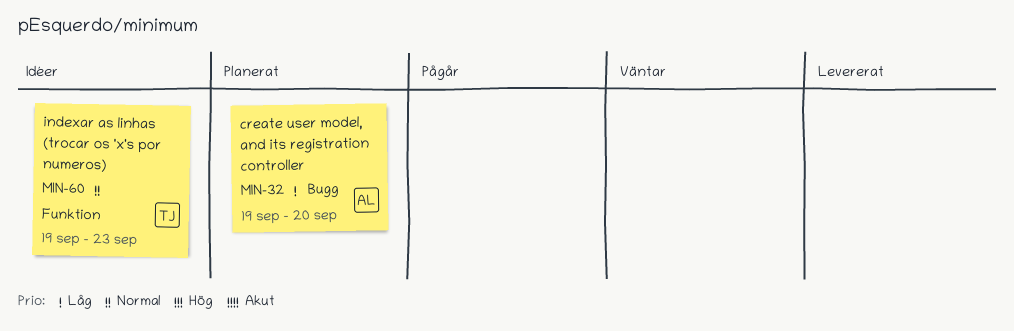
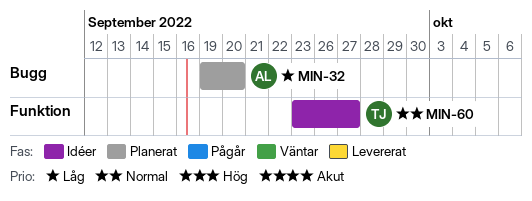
MIN-60, start: Sep 19 -> Sep 23
MIN-60, due: Sep 23 -> Sep 27

